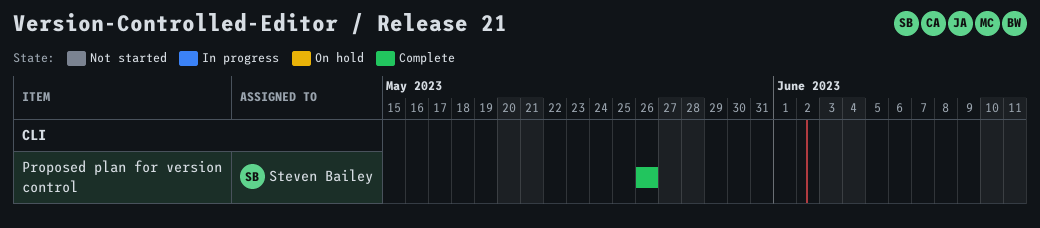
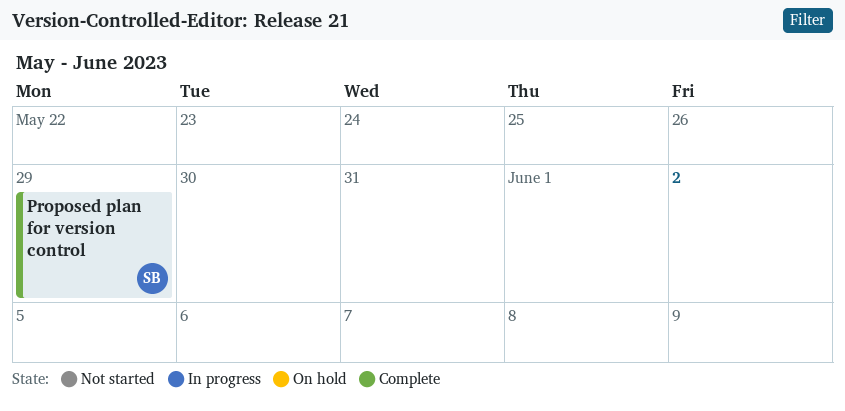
Proposed plan for version control, due: May 26 -> May 29

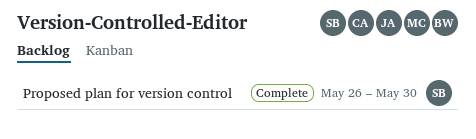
Proposed plan for version control, due: May 29 -> May 30

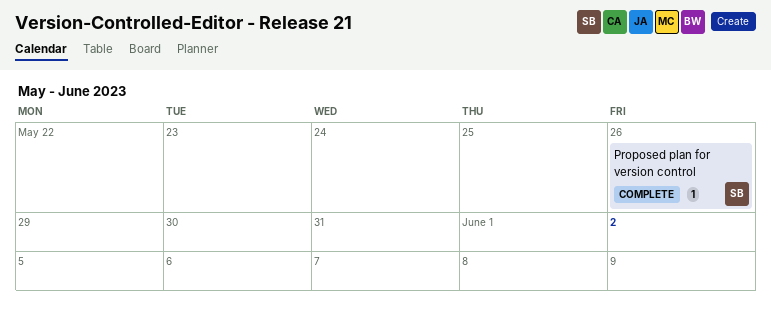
Proposed plan for version control, due: May 30 -> May 26

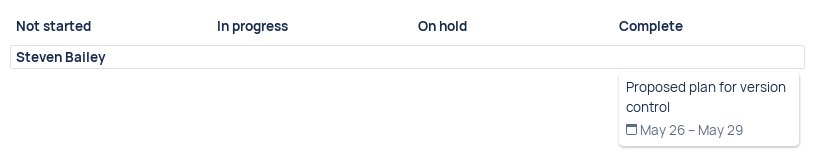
Proposed plan for version control, due: May 26 -> May 29

